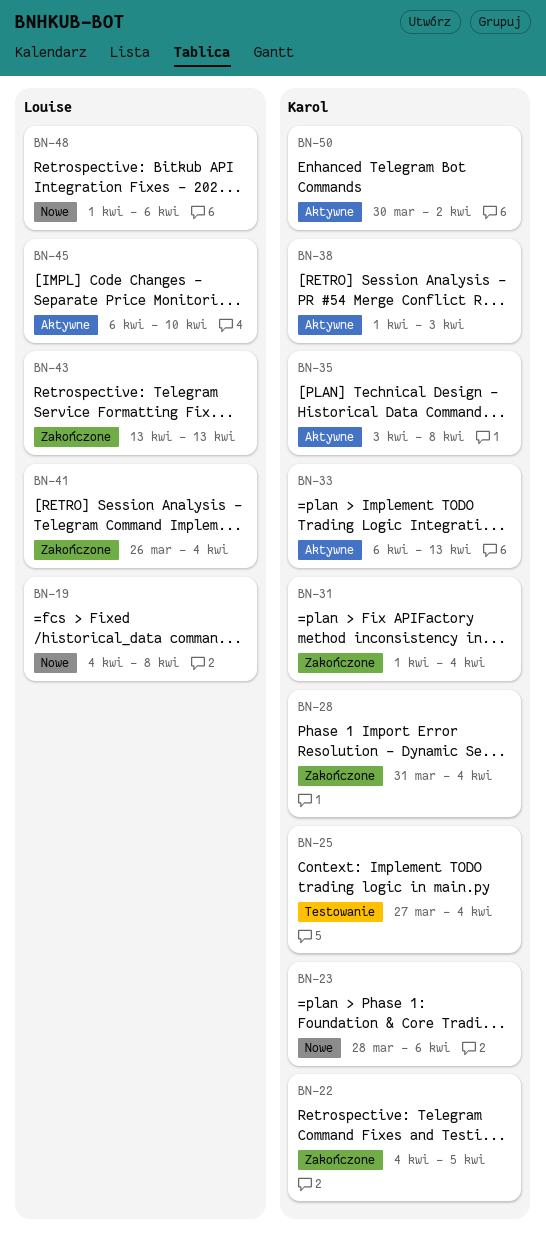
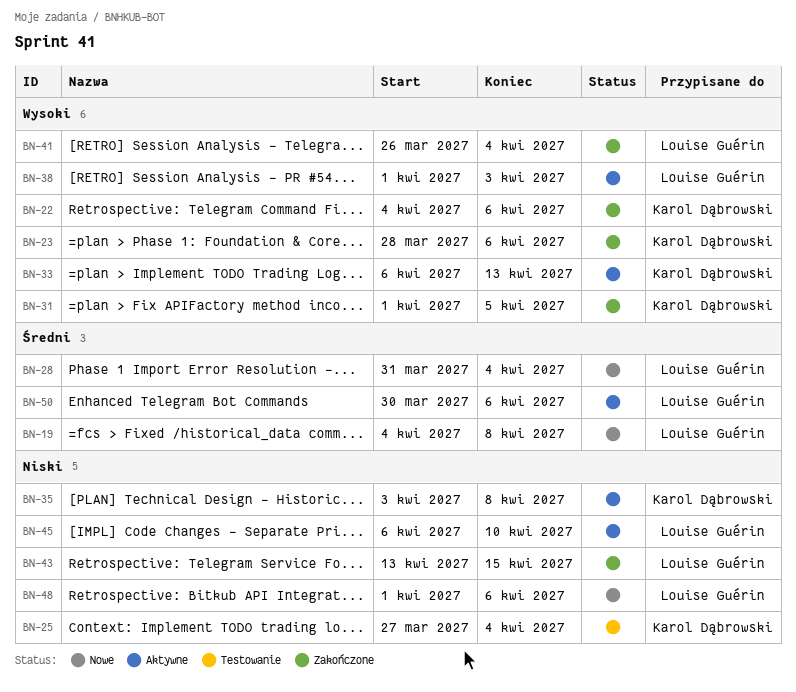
BN-22, due: Apr 5 -> Apr 6
BN-23, status: Nowe -> Zakończone
BN-28, status: Zakończone -> Nowe
BN-28, owner: Karol Dąbrowski -> Louise Guérin
BN-31, due: Apr 4 -> Apr 5
BN-38, owner: Karol Dąbrowski -> Louise Guérin
BN-43, due: Apr 13 -> Apr 15
BN-50, owner: Karol Dąbrowski -> Louise Guérin
BN-50, due: Apr 2 -> Apr 6

